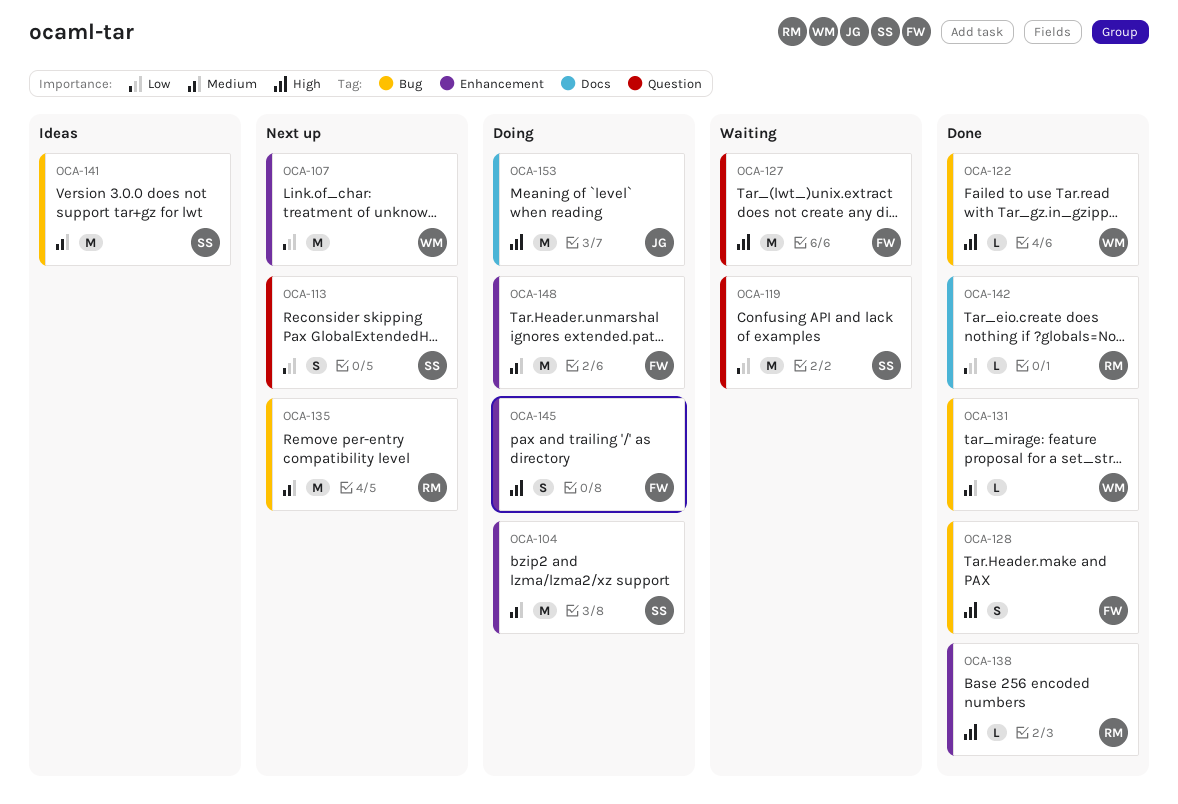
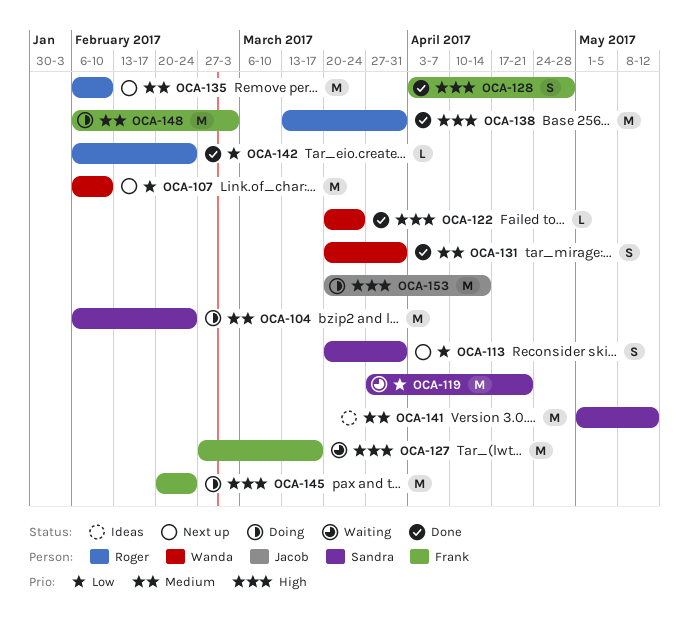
OCA-131, estimate: L -> S
OCA-138, estimate: L -> M
OCA-145, estimate: S -> M

